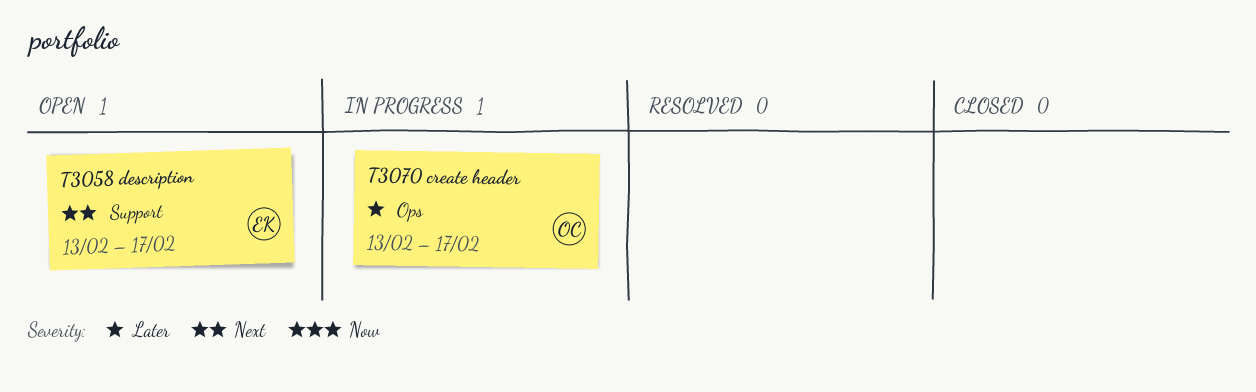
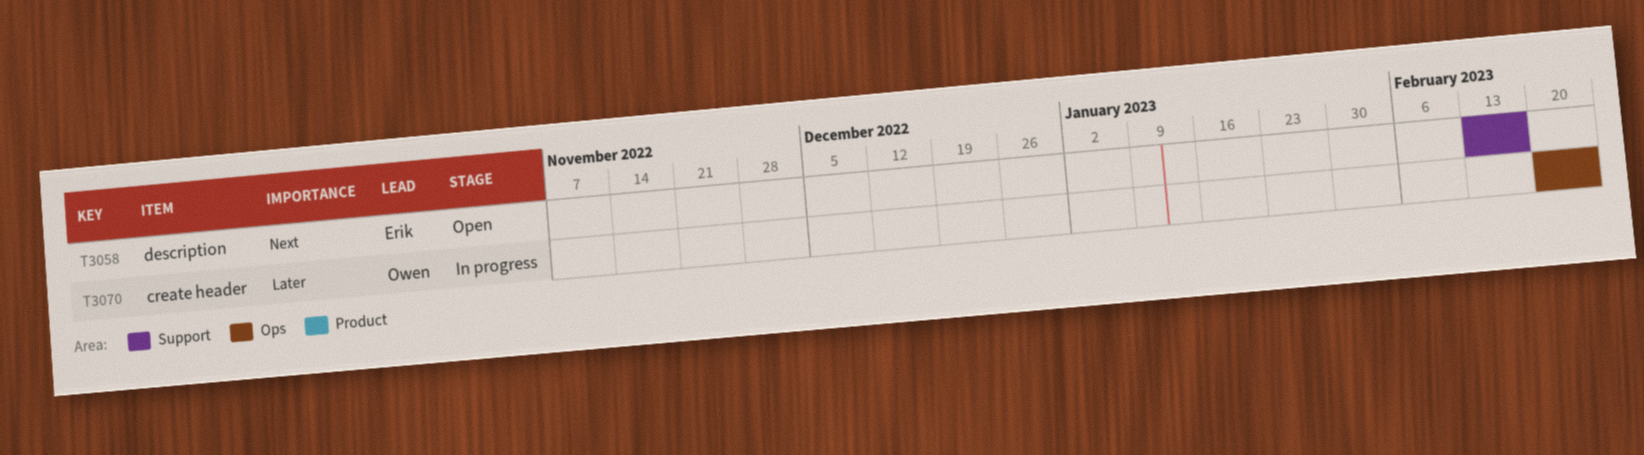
T3070, start: Feb 13 -> Feb 20
T3070, due: Feb 17 -> Feb 24

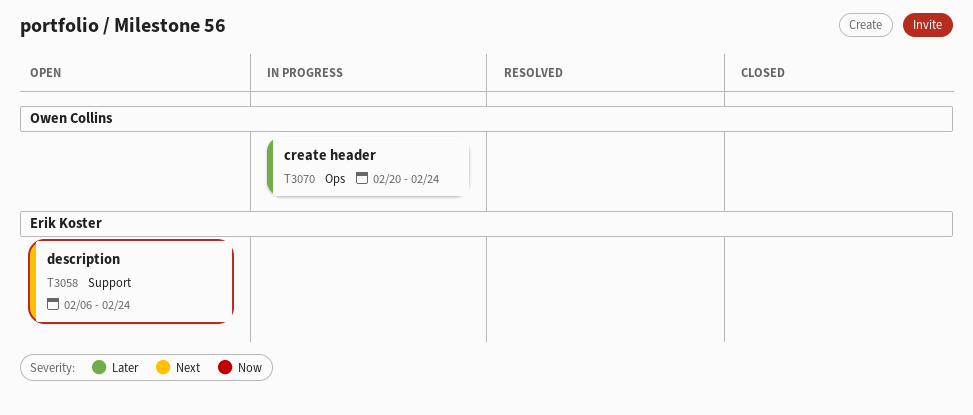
T3058, start: Feb 13 -> Feb 6
T3058, due: Feb 17 -> Feb 24

